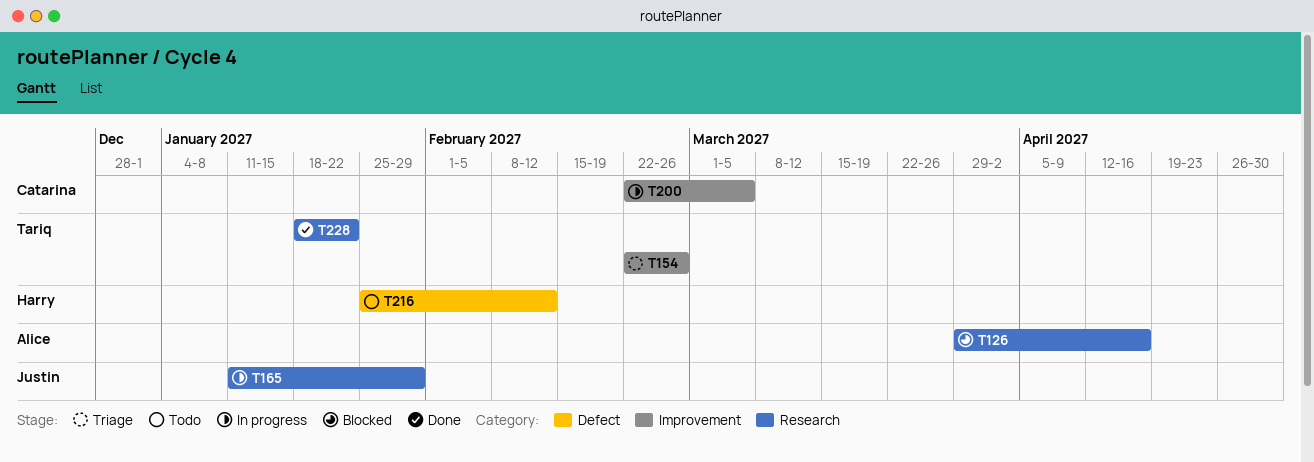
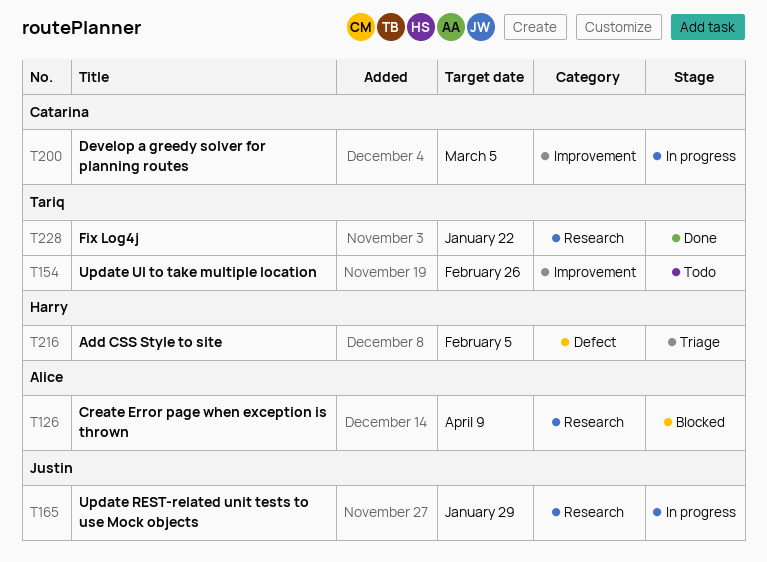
T126, due: Apr 16 -> Apr 9
T154, status: Triage -> Todo
T216, status: Todo -> Triage
T216, due: Feb 12 -> Feb 5

